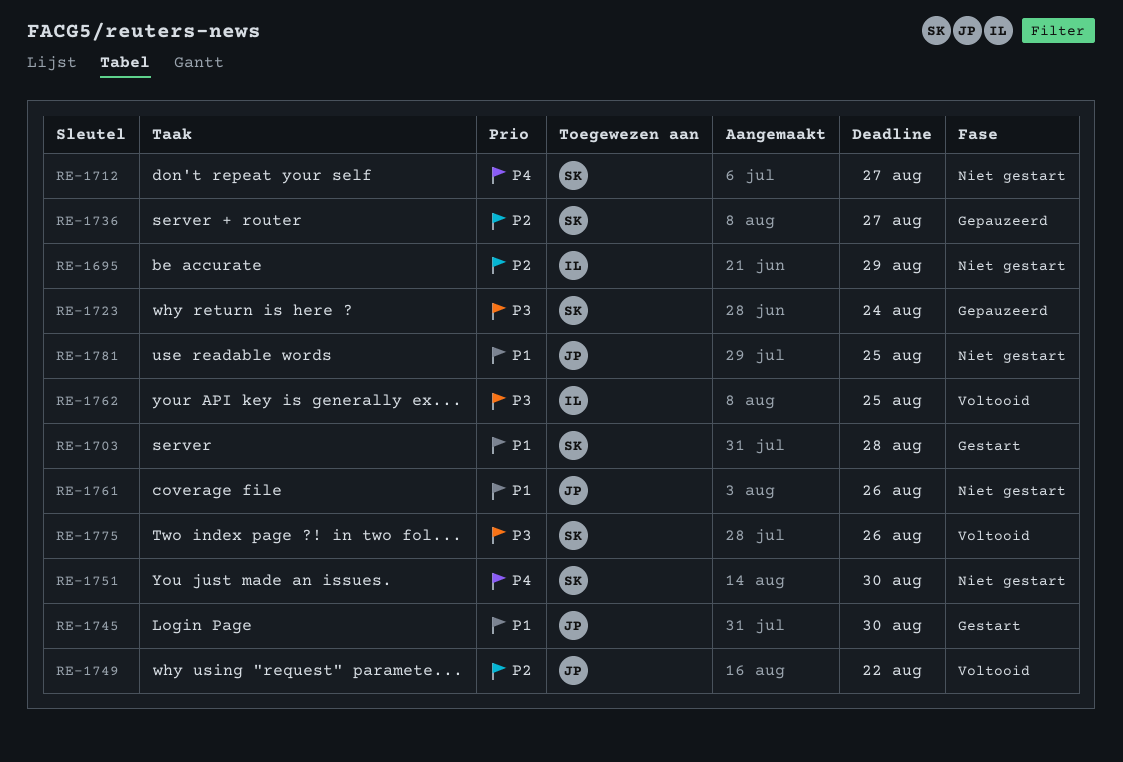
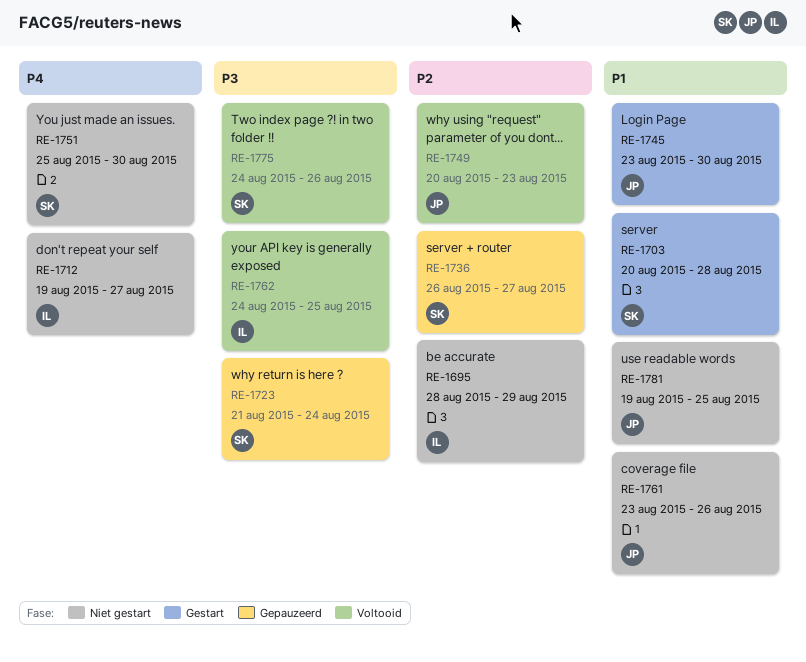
RE-1712, owner: SK -> IL
RE-1749, due: Aug 22 -> Aug 23

